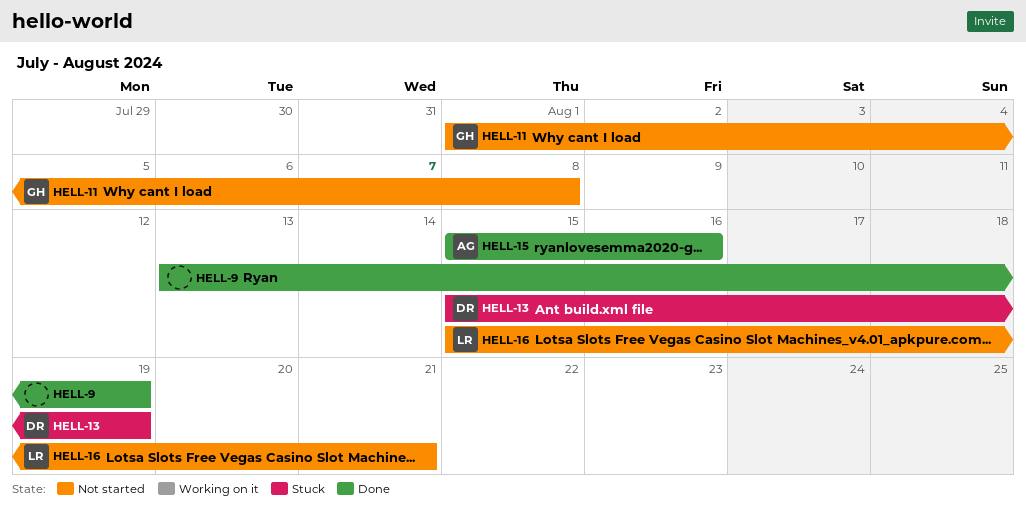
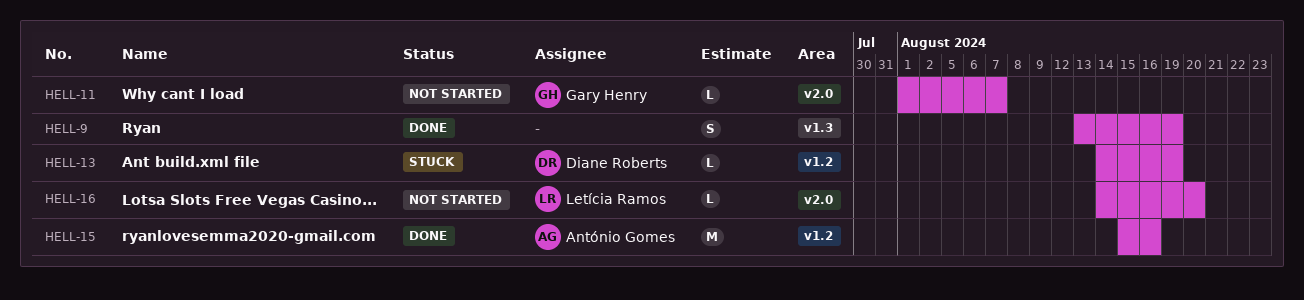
HELL-11, due: Aug 8 -> Aug 7
HELL-13, start: Aug 15 -> Aug 14
HELL-16, start: Aug 15 -> Aug 14
HELL-16, due: Aug 21 -> Aug 20

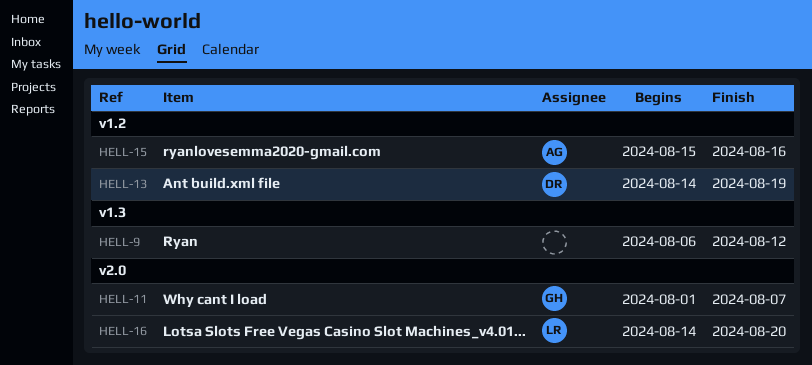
HELL-9, start: Aug 13 -> Aug 6
HELL-9, due: Aug 19 -> Aug 12

